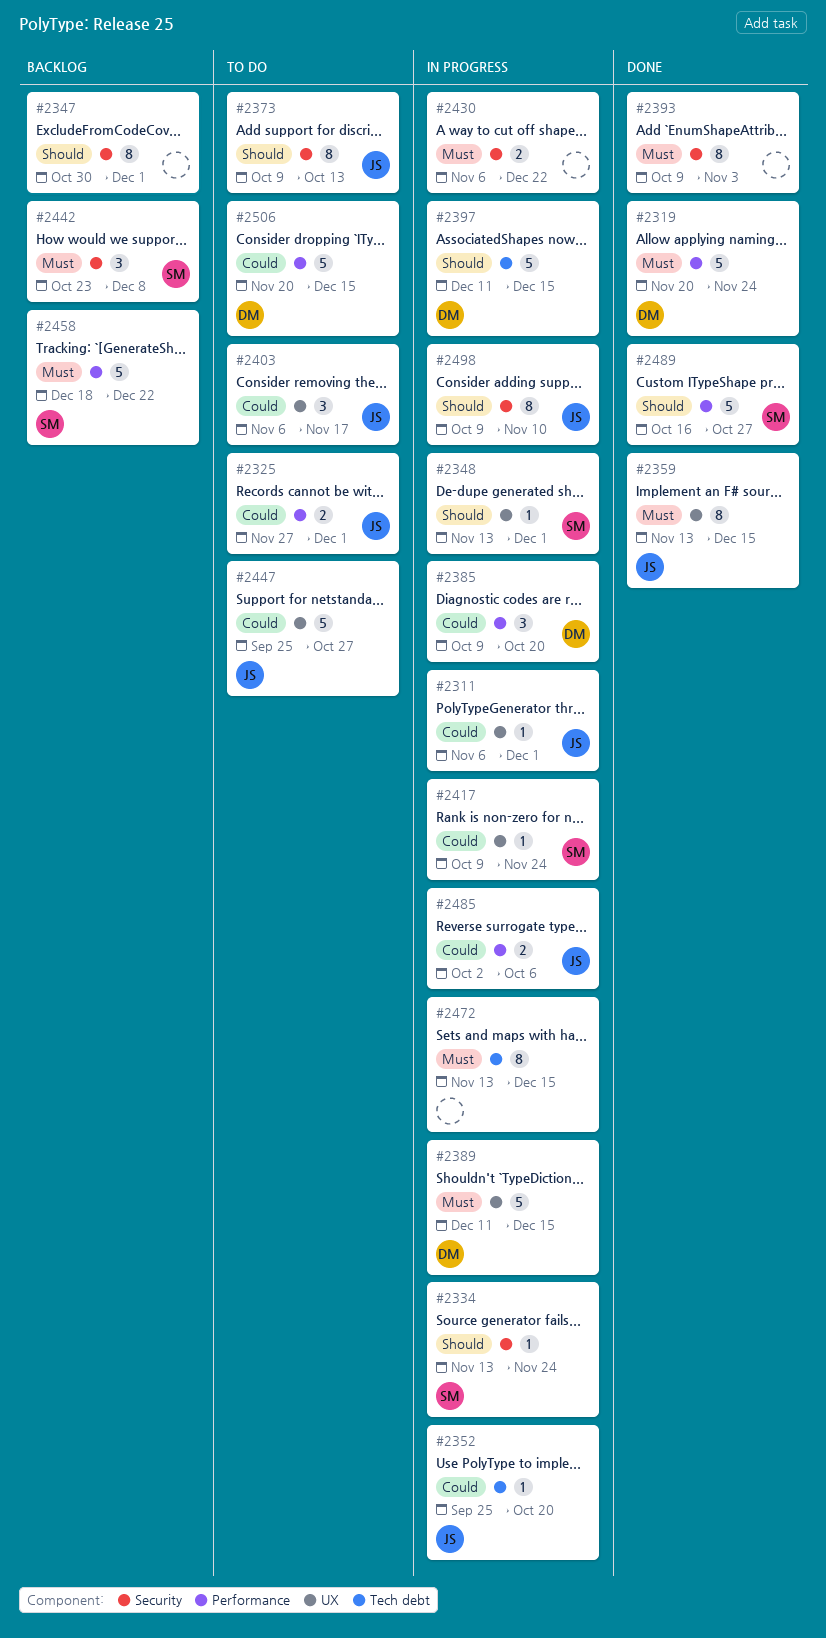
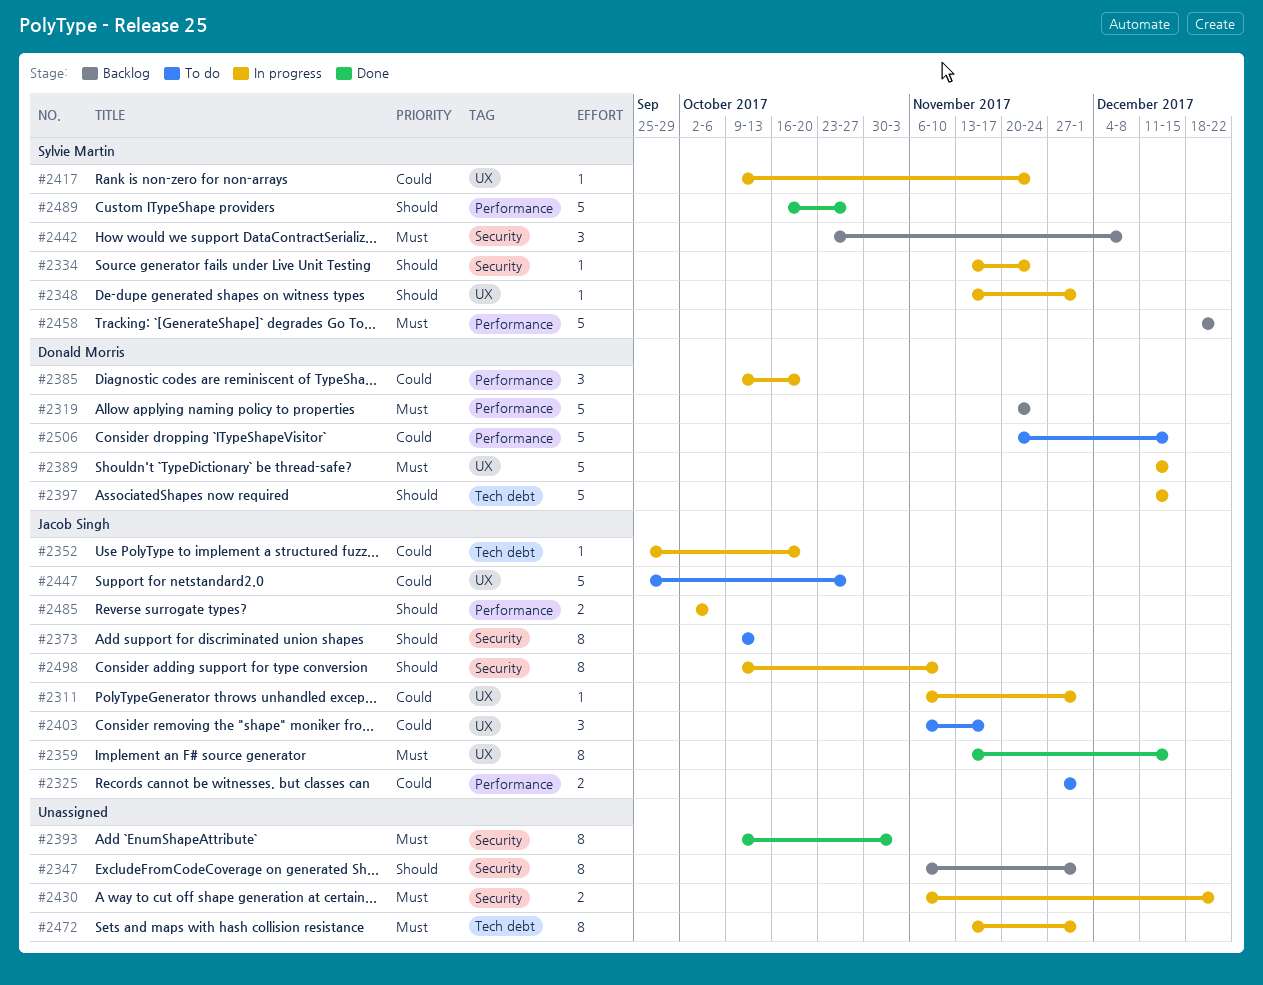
#2319, status: Done -> Backlog
#2347, start: Oct 30 -> Nov 6
#2472, due: Dec 15 -> Dec 1
#2485, priority: Could -> Should

